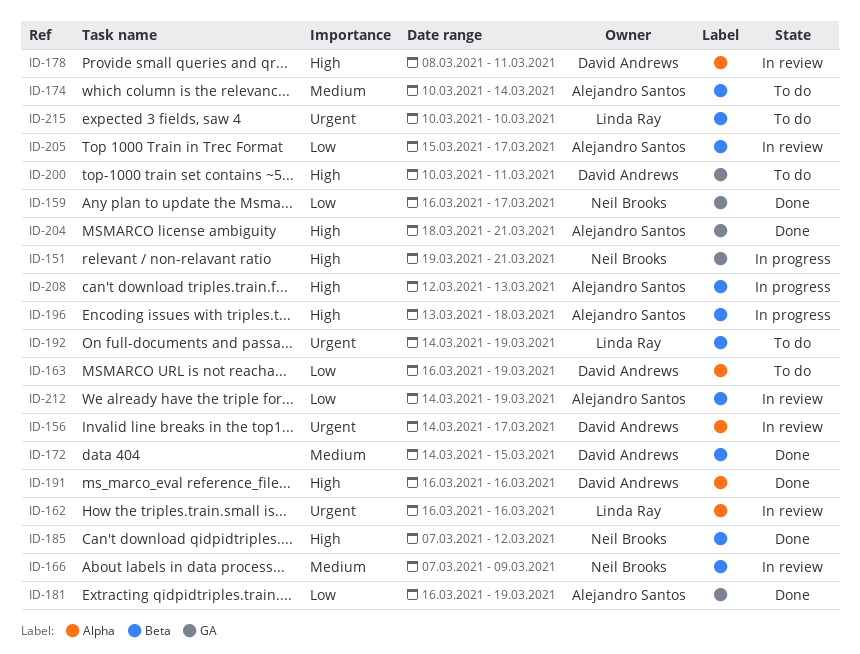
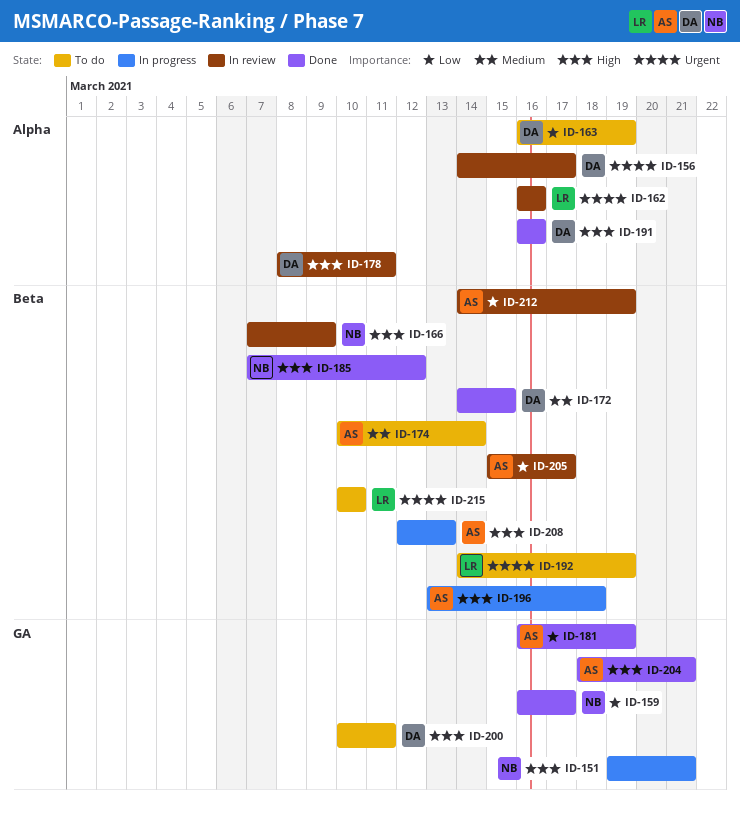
ID-166, priority: Medium -> High

